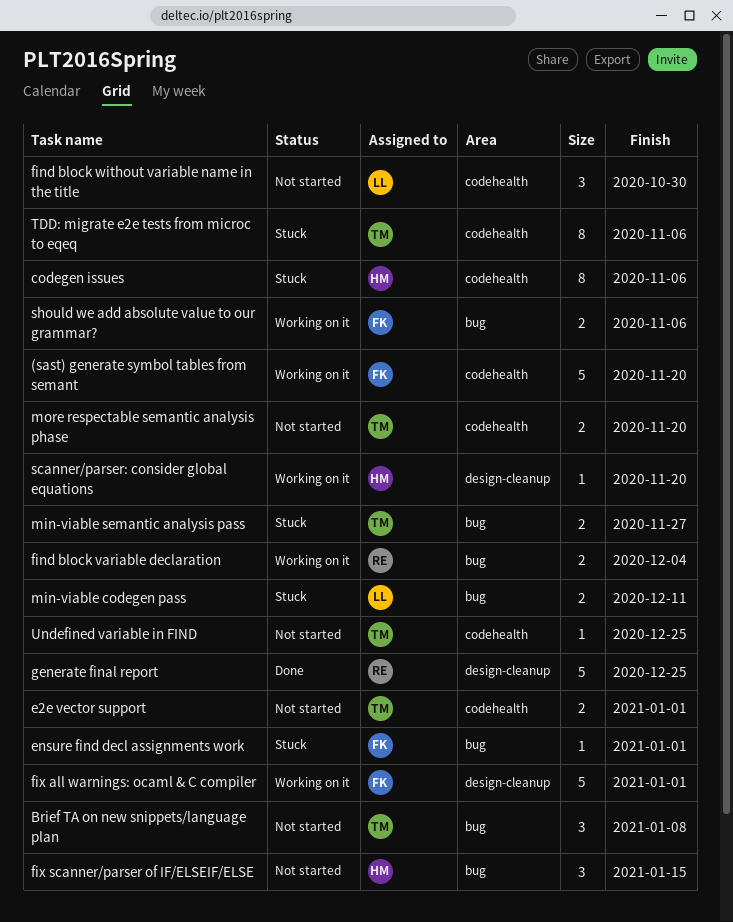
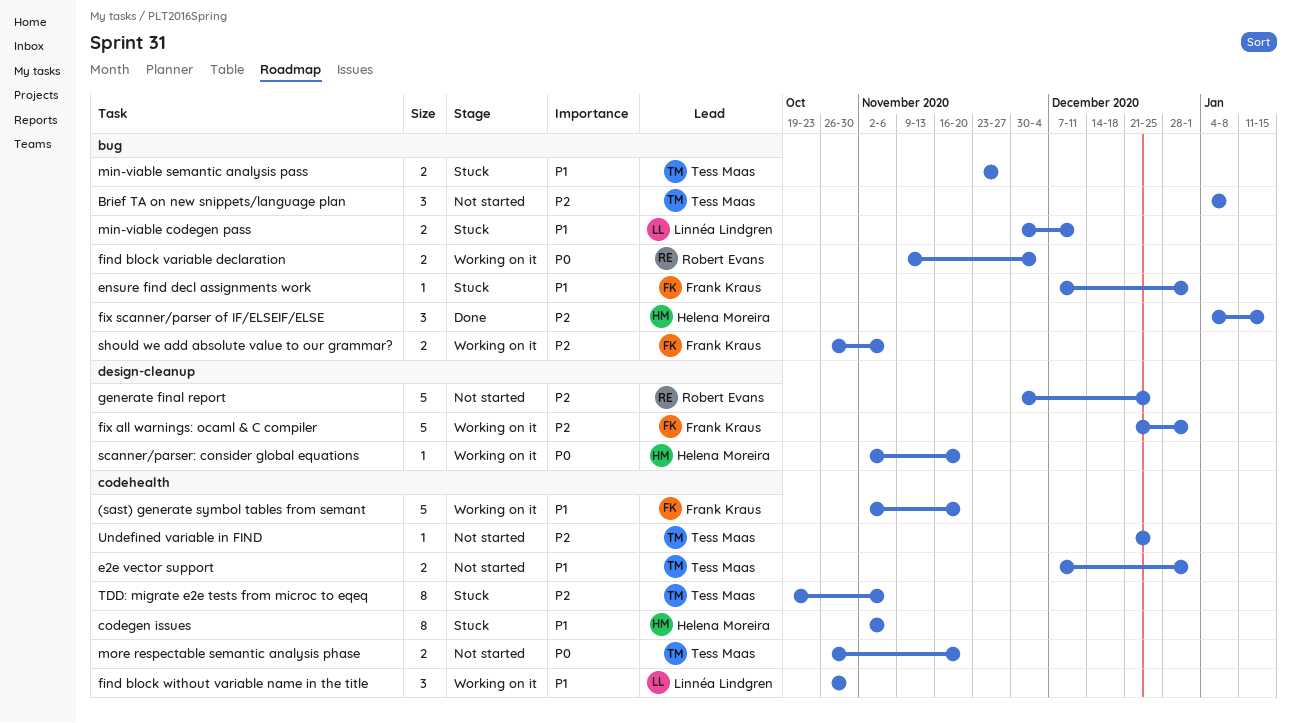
find block without variable name in the title, status: Not started -> Working on it
fix scanner/parser of IF/ELSEIF/ELSE, status: Not started -> Done
generate final report, status: Done -> Not started

